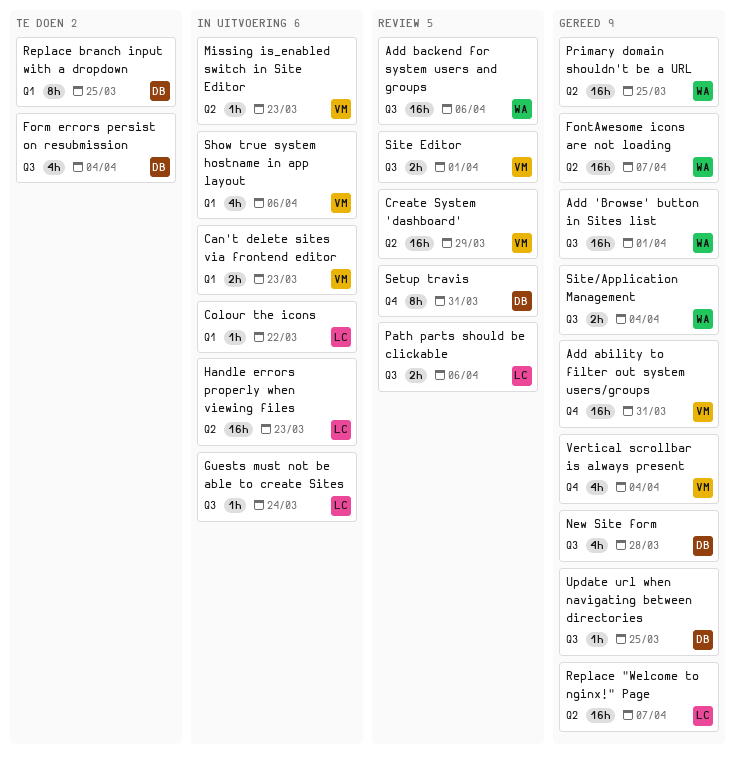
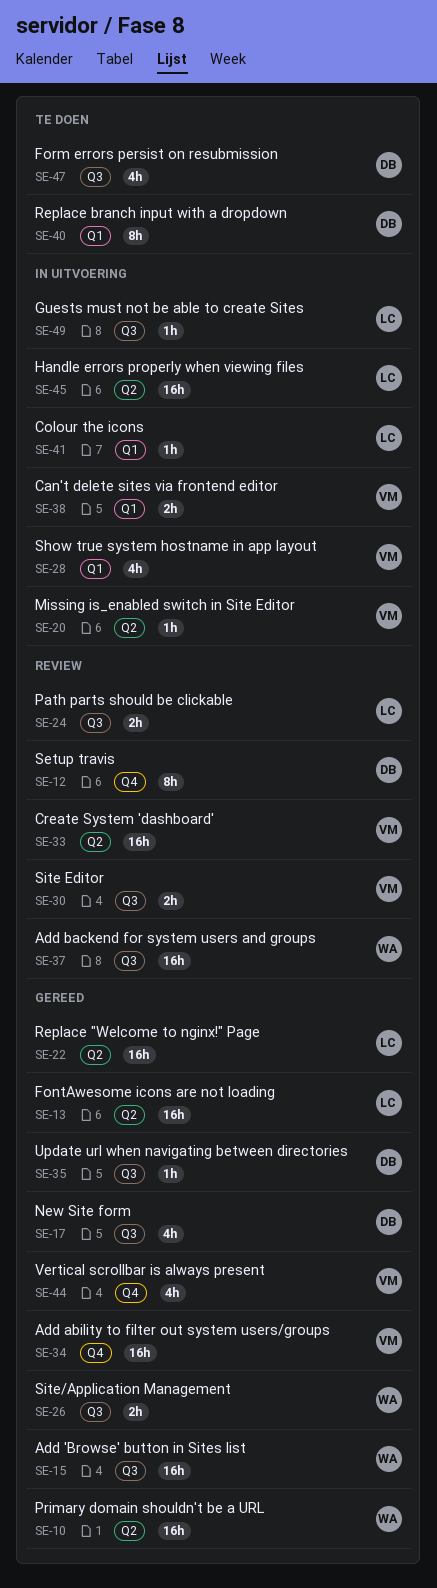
FontAwesome icons are not loading, owner: WA -> LC

